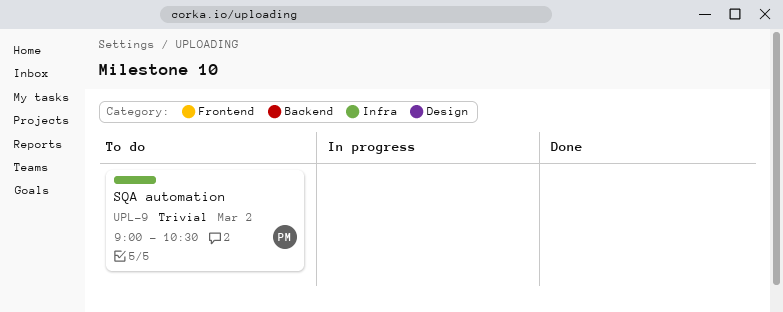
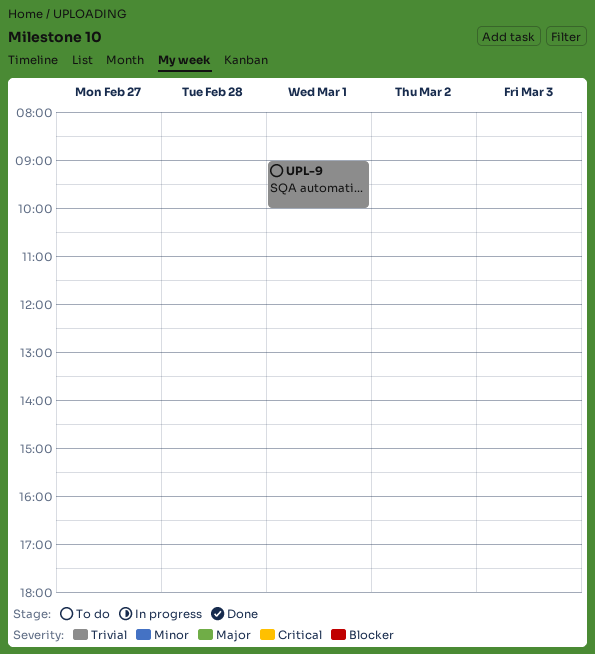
UPL-9, day: Mar 2 -> Mar 1
UPL-9, ends: 10:30 -> 10:00

